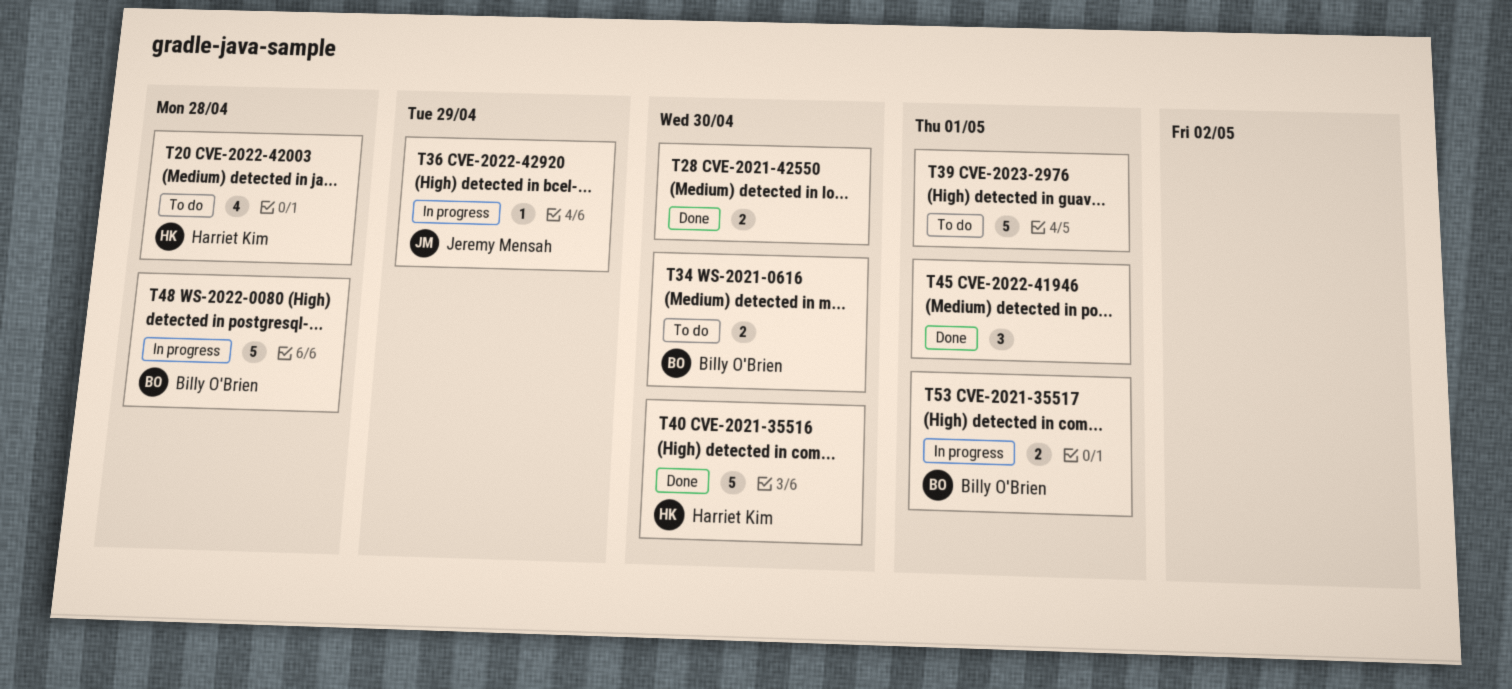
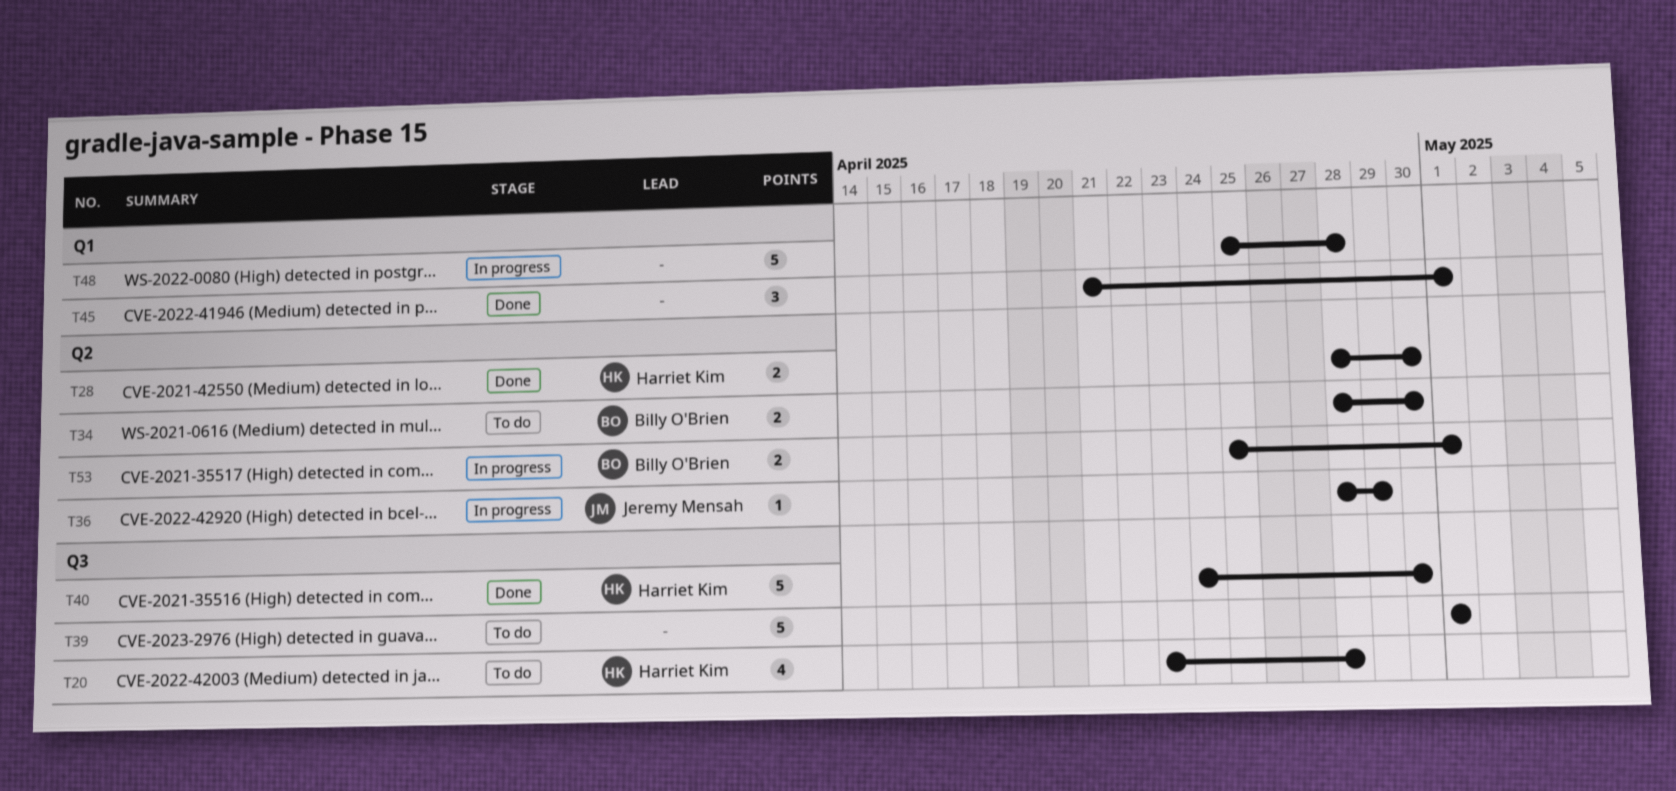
T28, owner: none -> Harriet Kim
T48, owner: Billy O'Brien -> none

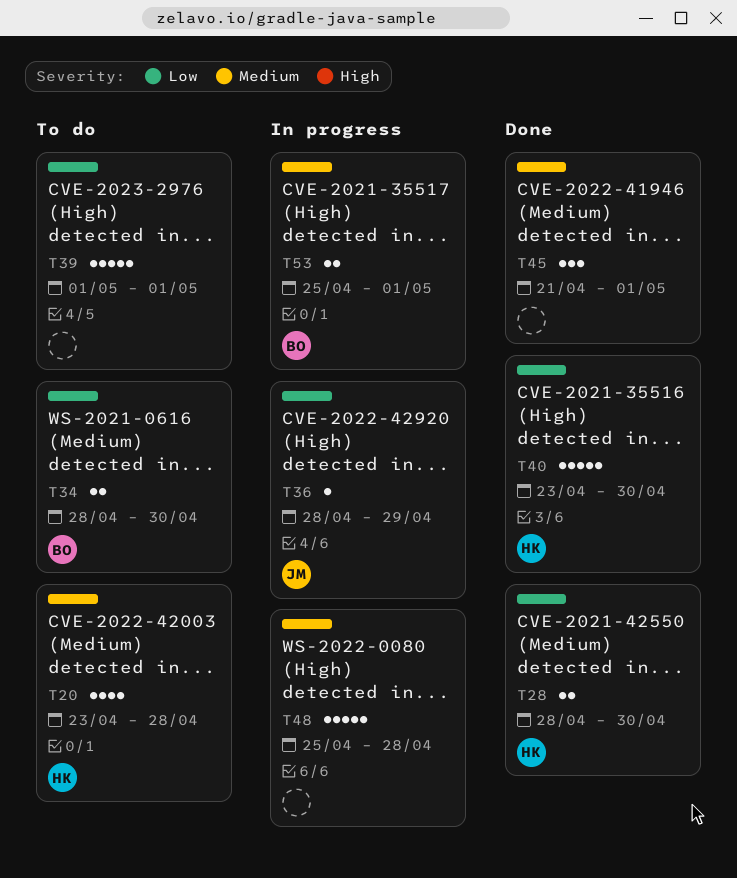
T40, start: Apr 24 -> Apr 23

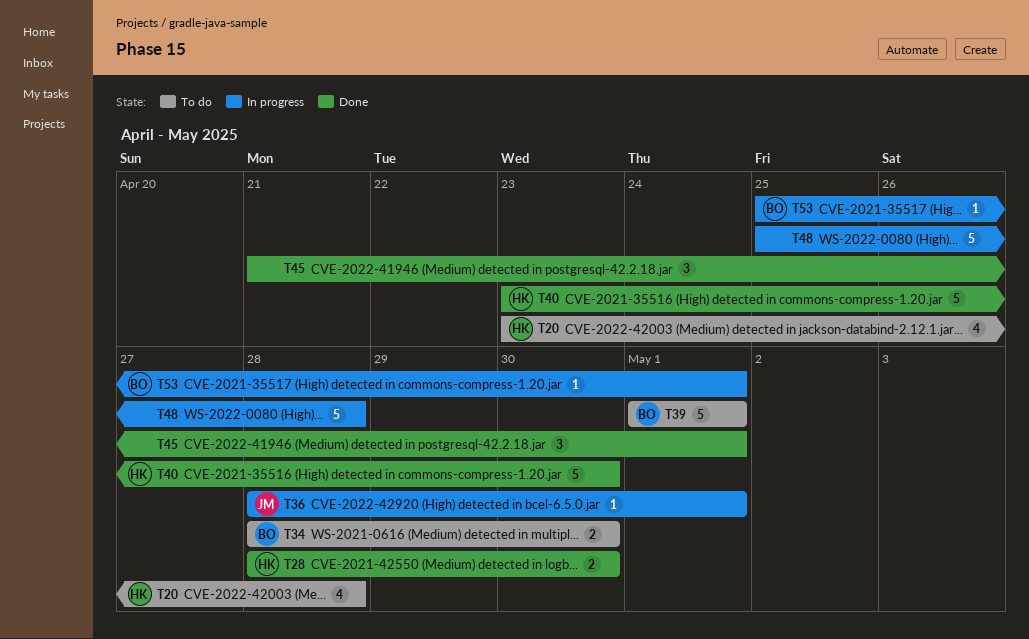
T36, due: Apr 29 -> May 1
T39, owner: none -> BO
T53, estimate: 2 -> 1

